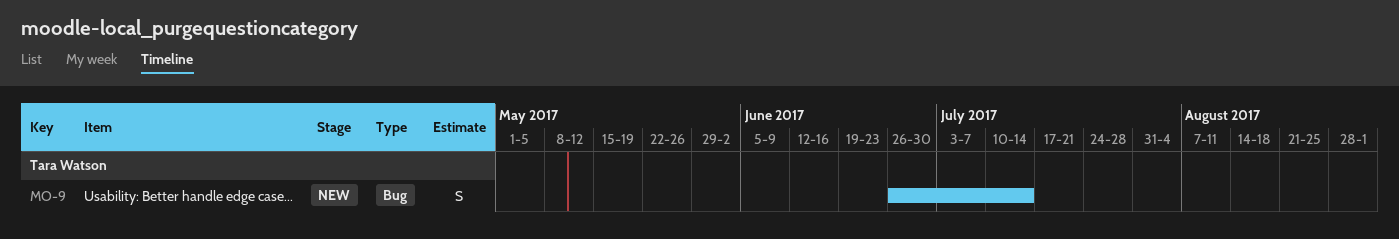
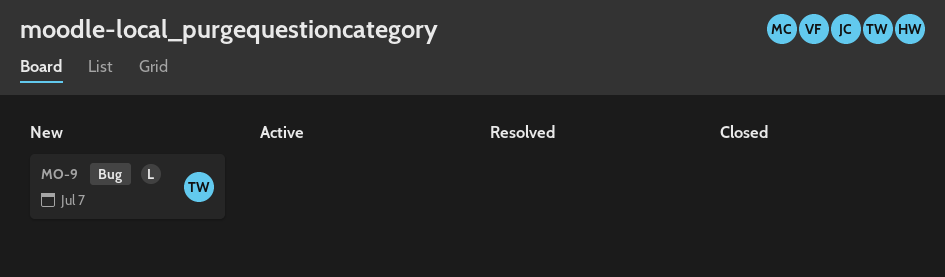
MO-9, estimate: S -> L
MO-9, due: Jul 14 -> Jul 7

